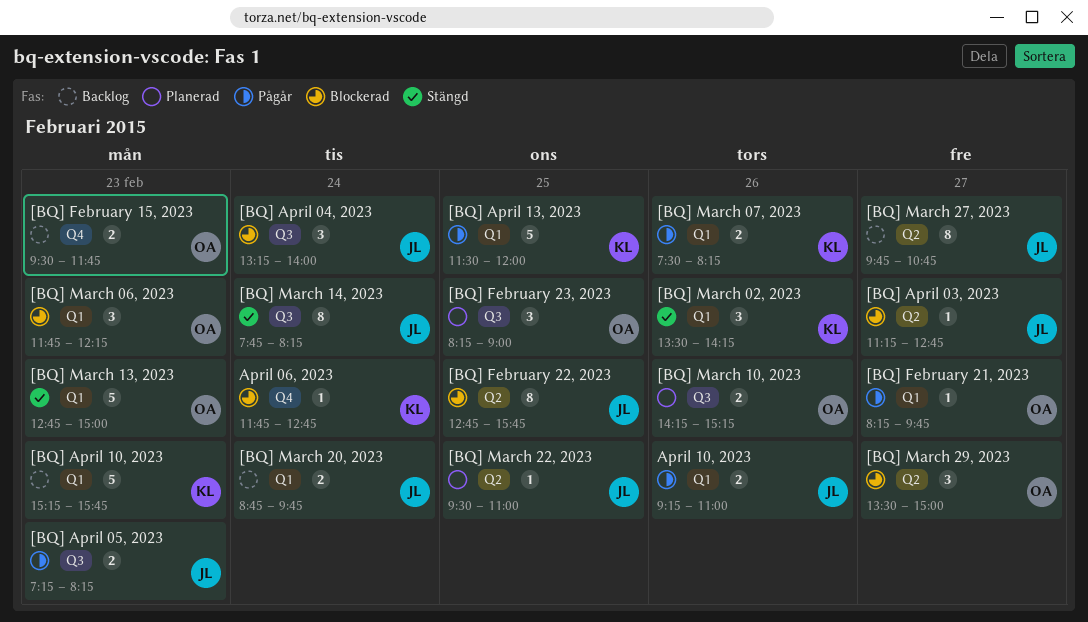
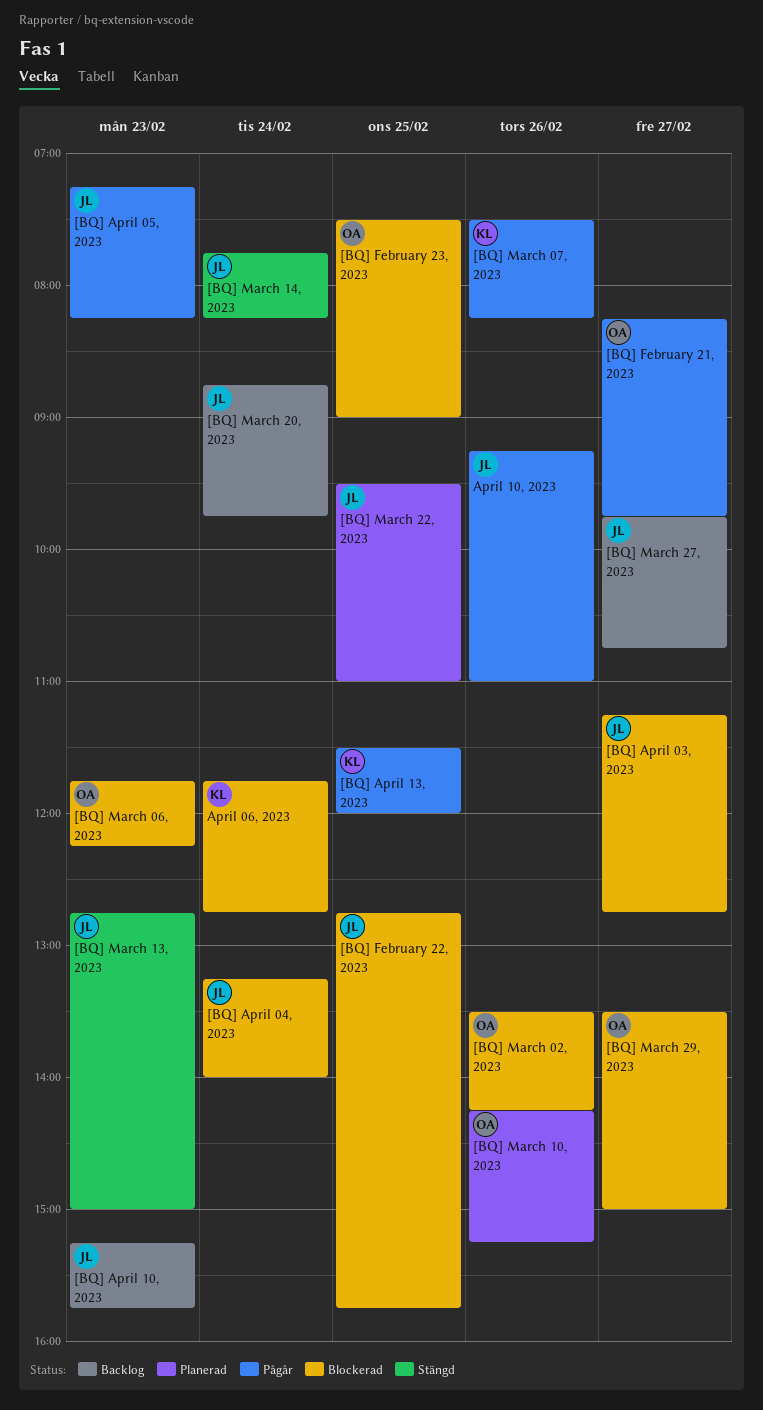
[BQ] April 10, 2023, owner: KL -> JL
[BQ] February 15, 2023: present -> none
[BQ] February 23, 2023, status: Planerad -> Blockerad
[BQ] February 23, 2023, begins: 08:15 -> 07:30
[BQ] March 02, 2023, status: Stängd -> Blockerad
[BQ] March 02, 2023, owner: KL -> OA
[BQ] March 13, 2023, owner: OA -> JL

